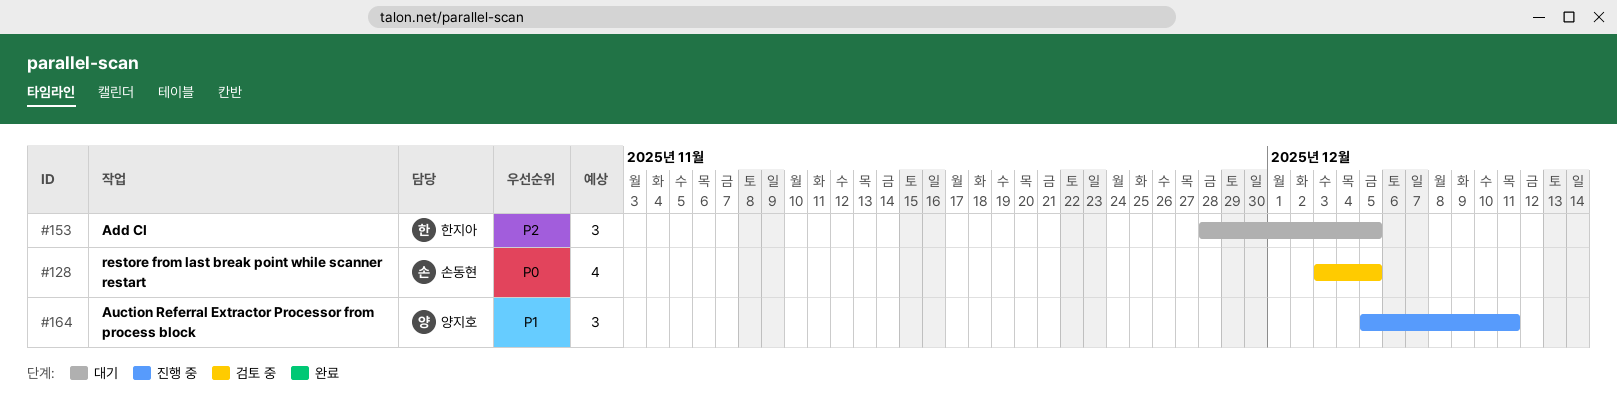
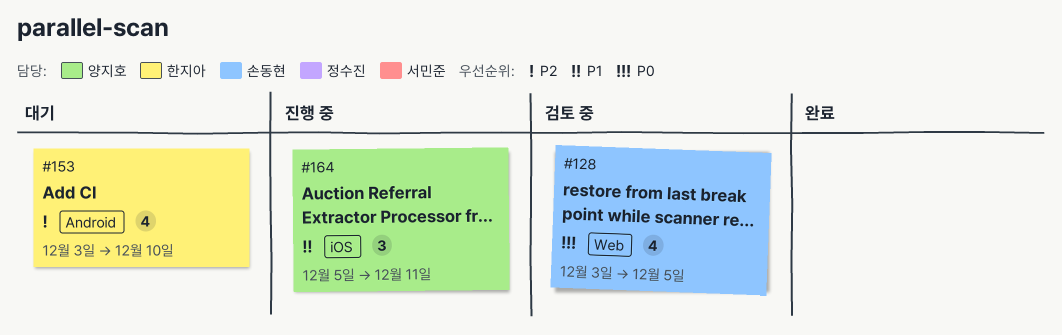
#153, estimate: 3 -> 4
#153, start: Nov 28 -> Dec 3
#153, due: Dec 5 -> Dec 10

